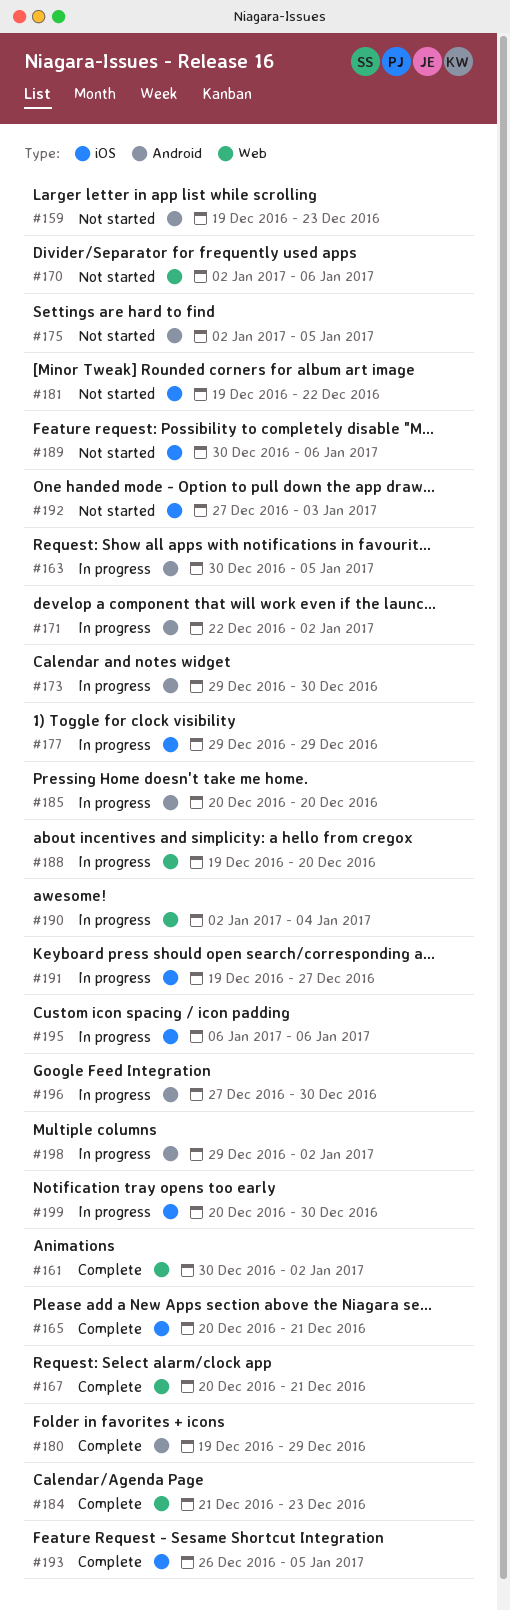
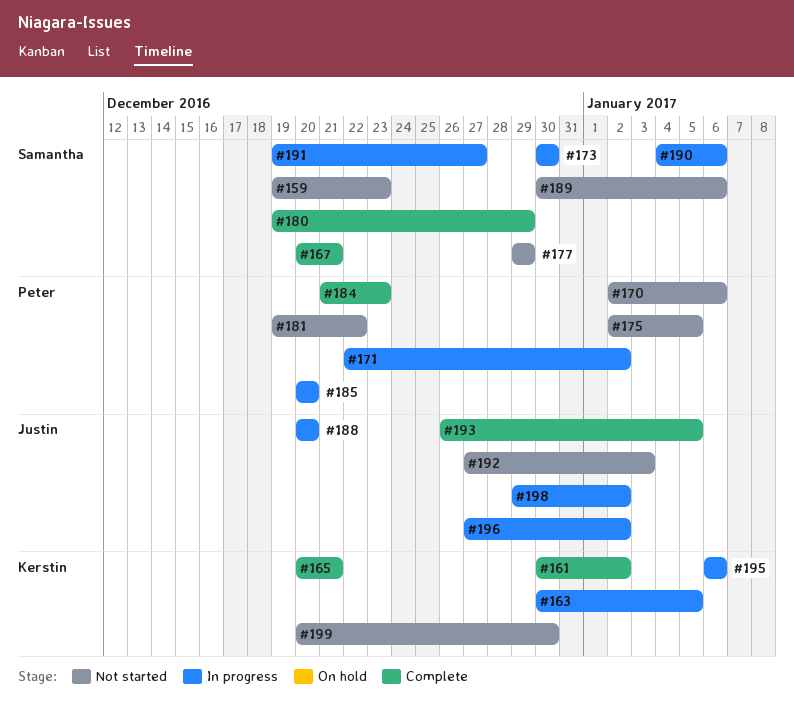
#173, start: Dec 29 -> Dec 30
#177, status: In progress -> Not started
#188, start: Dec 19 -> Dec 20
#190, start: Jan 2 -> Jan 4
#190, due: Jan 4 -> Jan 6
#196, due: Dec 30 -> Jan 2
#199, status: In progress -> Not started

